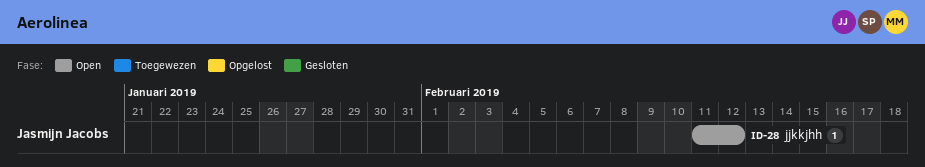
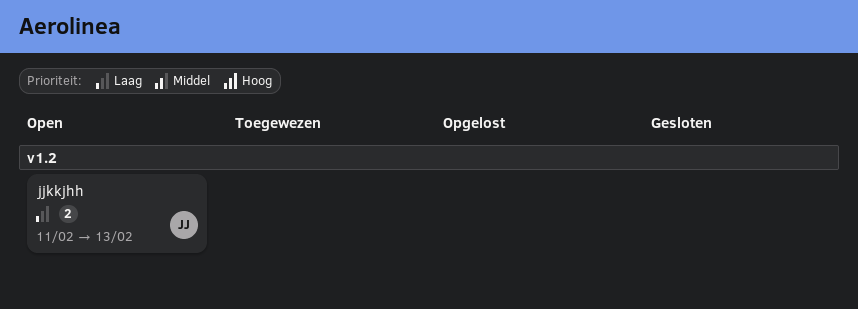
jjkkjhh, estimate: 1 -> 2
jjkkjhh, due: Feb 12 -> Feb 13

